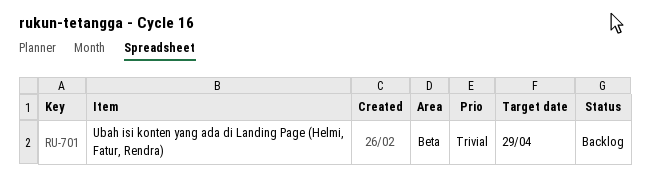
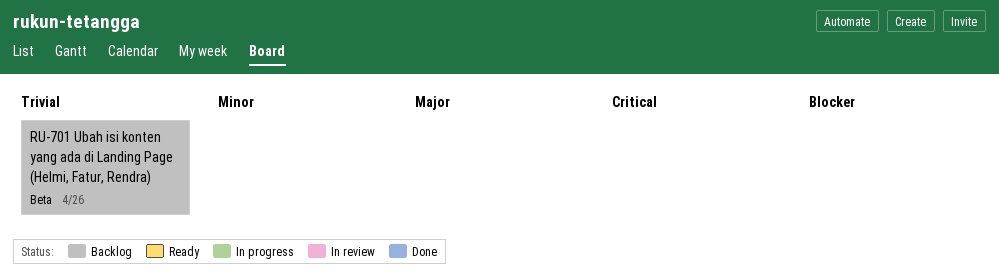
RU-701, due: Apr 29 -> Apr 26

